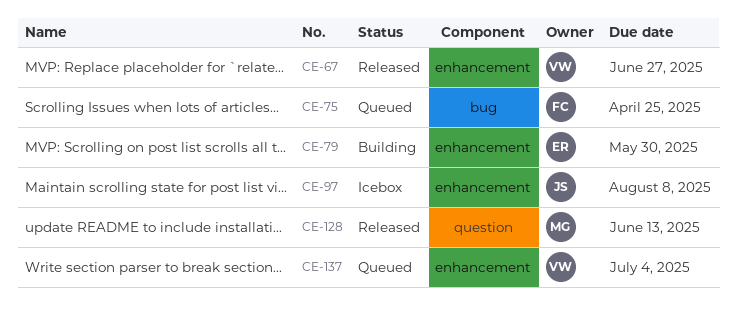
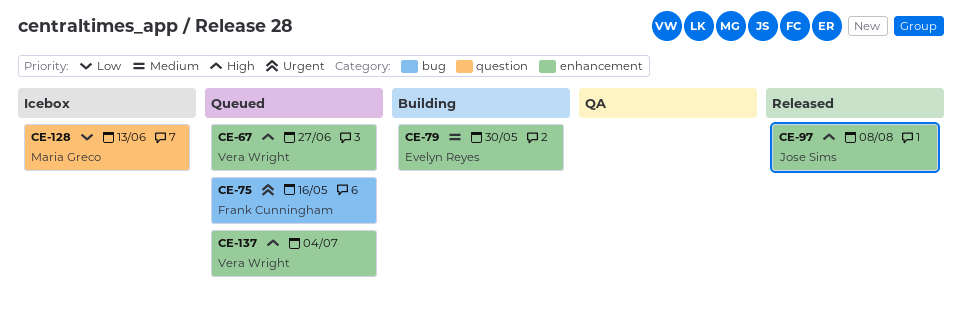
CE-67, status: Released -> Queued
CE-75, due: Apr 25 -> May 16
CE-97, status: Icebox -> Released
CE-128, status: Released -> Icebox

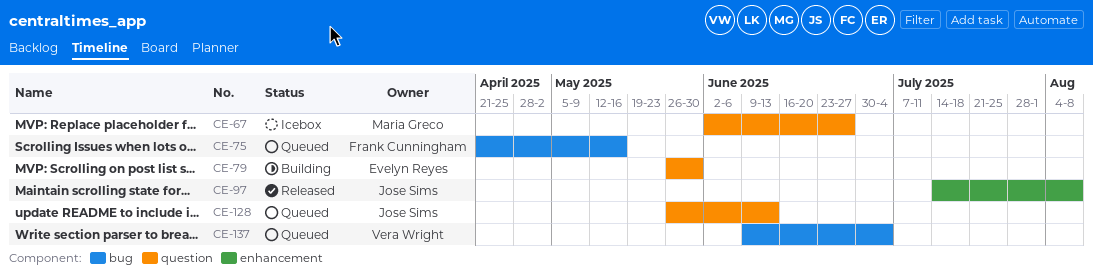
CE-67, status: Queued -> Icebox
CE-67, owner: Vera Wright -> Maria Greco
CE-67, label: enhancement -> question
CE-79, label: enhancement -> question
CE-128, status: Icebox -> Queued
CE-128, owner: Maria Greco -> Jose Sims
CE-137, label: enhancement -> bug

